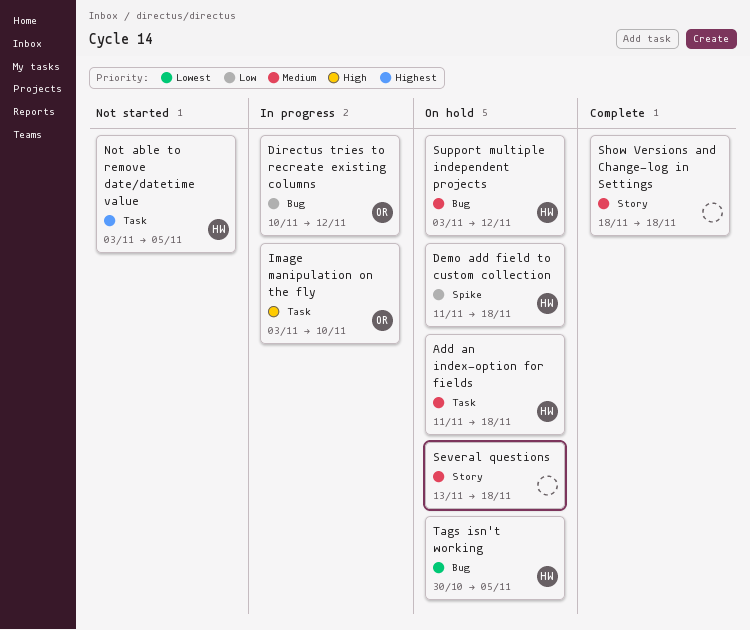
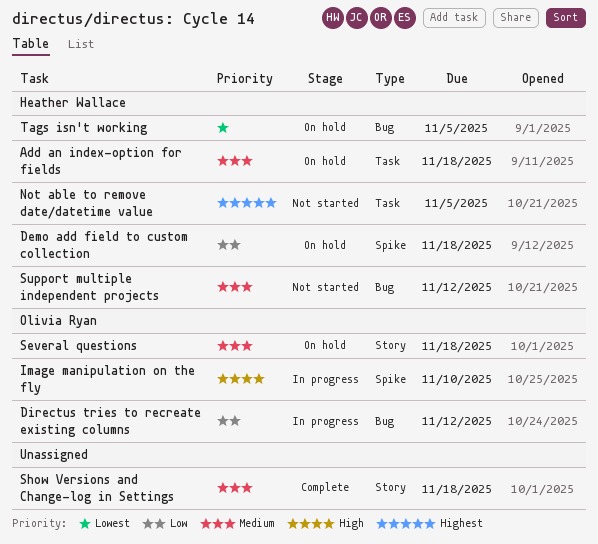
Image manipulation on the fly, label: Task -> Spike
Several questions, owner: none -> Olivia Ryan
Support multiple independent projects, status: On hold -> Not started

